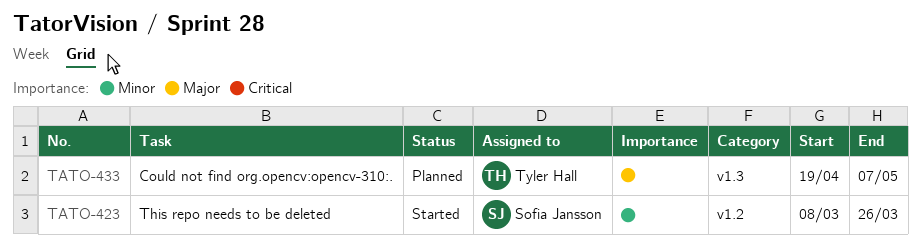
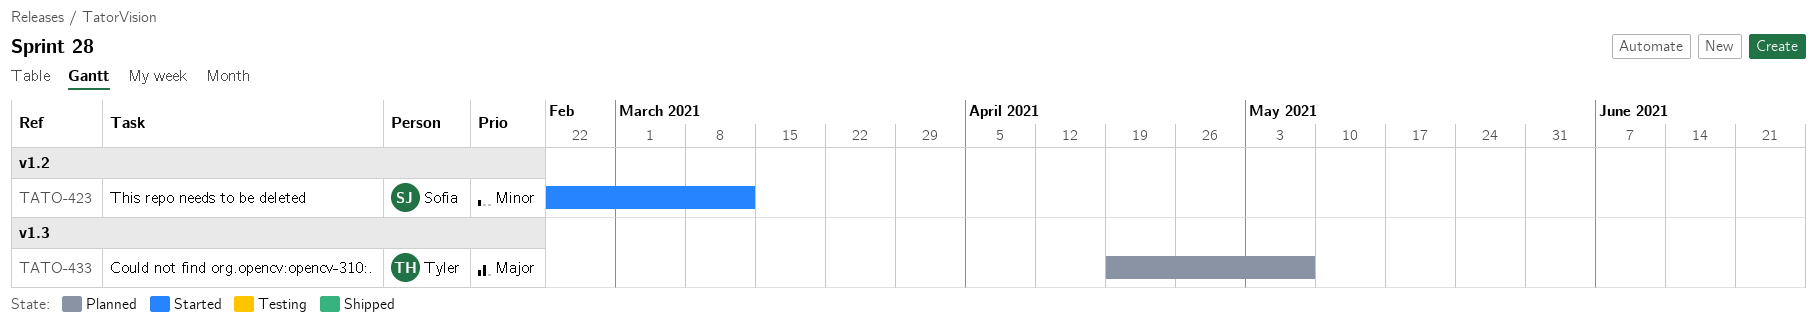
TATO-423, start: Mar 8 -> Feb 22
TATO-423, due: Mar 26 -> Mar 12

